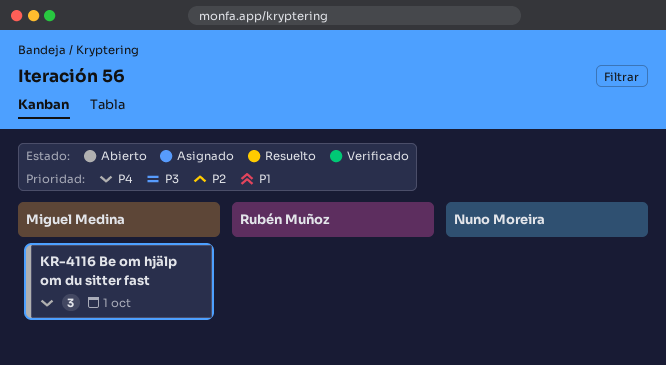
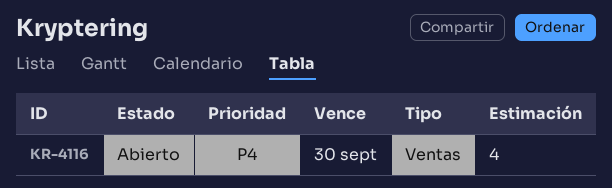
KR-4116, estimate: 3 -> 4
KR-4116, due: Oct 1 -> Sep 30

